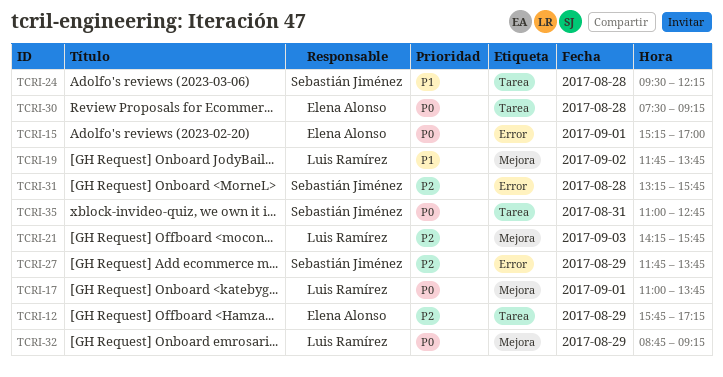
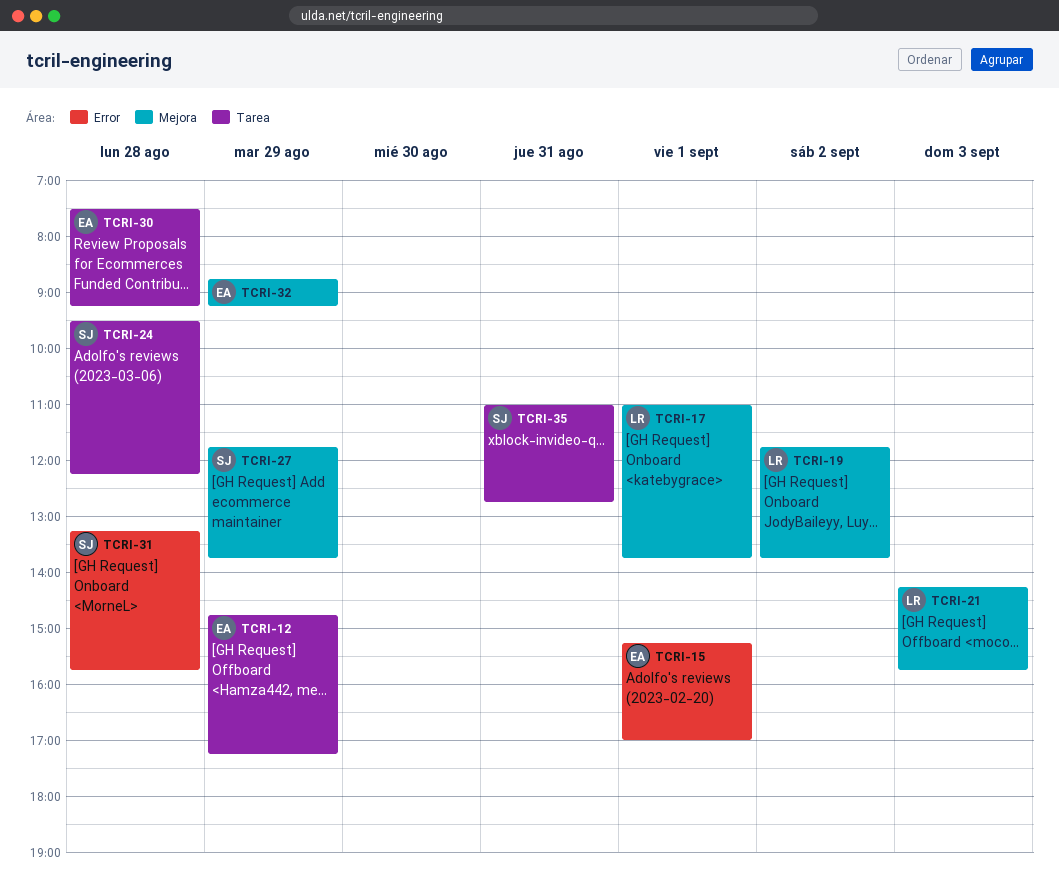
TCRI-12, begins: 15:45 -> 14:45
TCRI-27, label: Error -> Mejora
TCRI-32, owner: Luis Ramírez -> Elena Alonso

